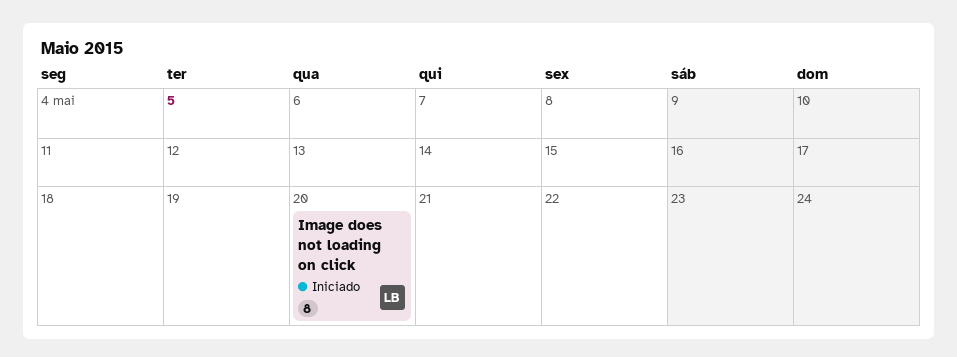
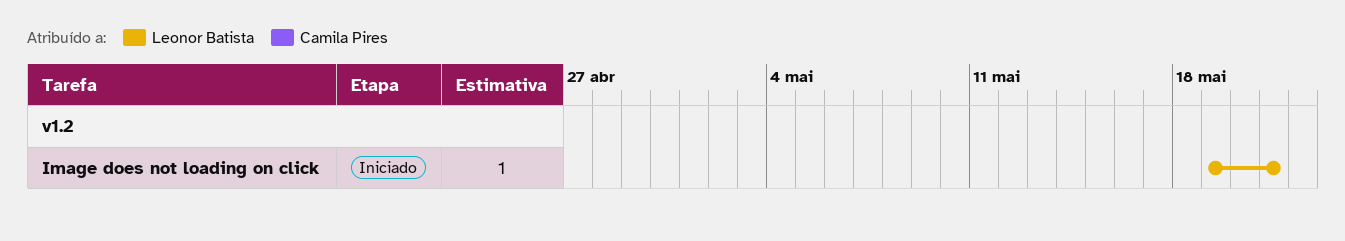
Image does not loading on click, estimate: 8 -> 1
Image does not loading on click, due: May 20 -> May 21

